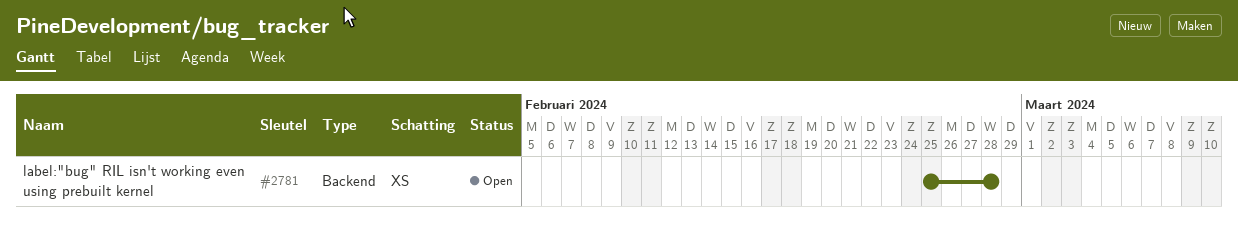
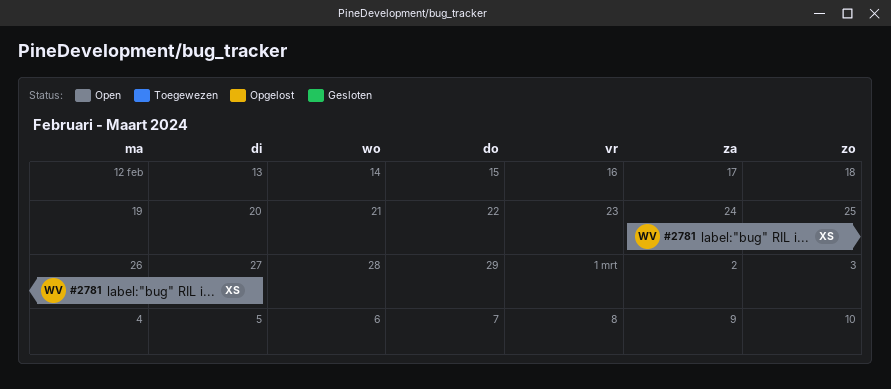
#2781, start: Feb 25 -> Feb 24
#2781, due: Feb 28 -> Feb 27

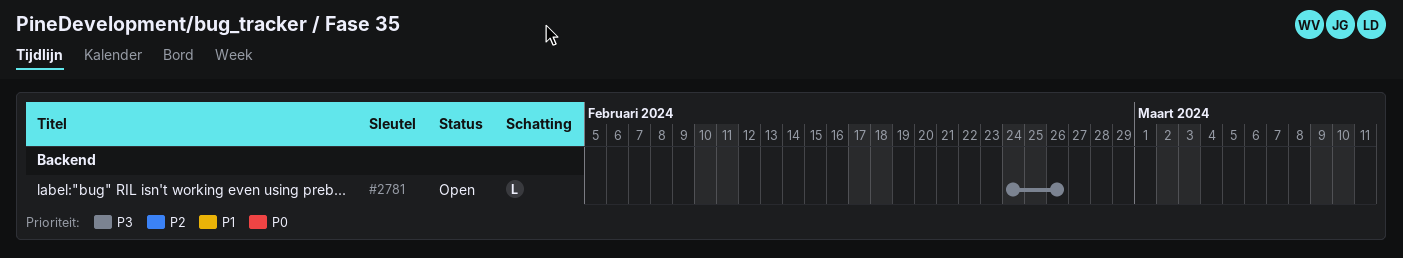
#2781, estimate: XS -> L
#2781, due: Feb 27 -> Feb 26

